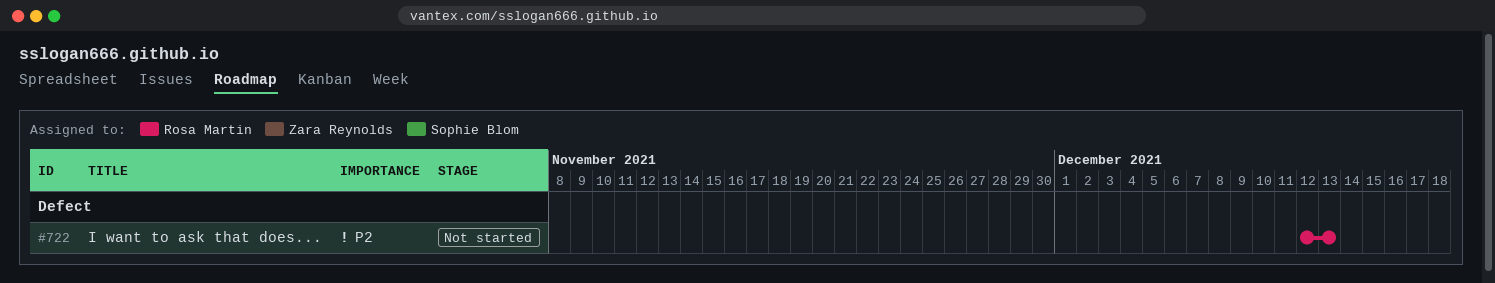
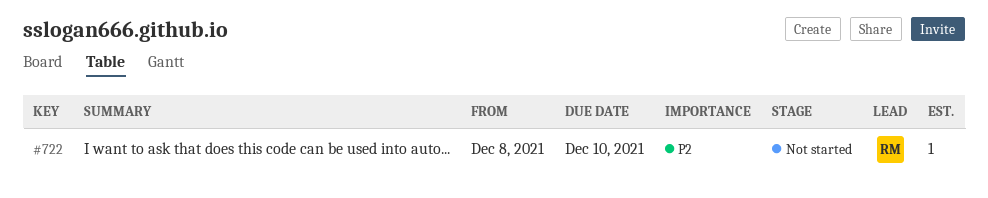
#722, start: Dec 12 -> Dec 8
#722, due: Dec 13 -> Dec 10

